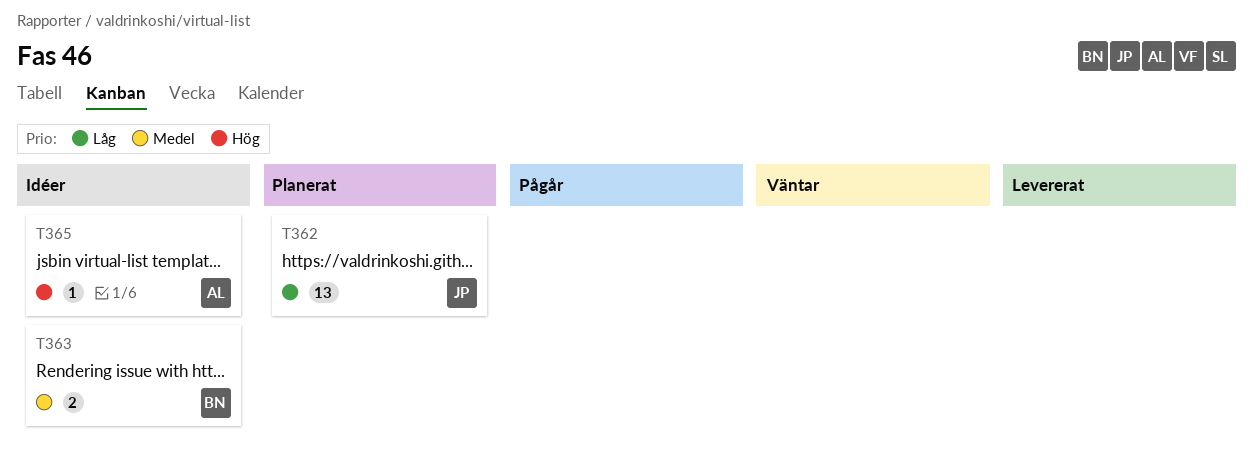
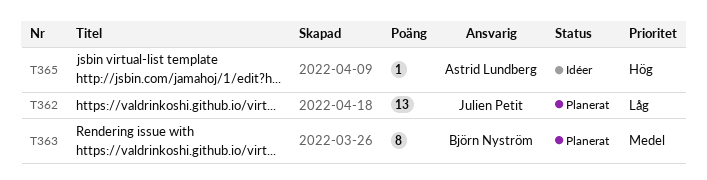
T363, status: Idéer -> Planerat
T363, estimate: 2 -> 8

